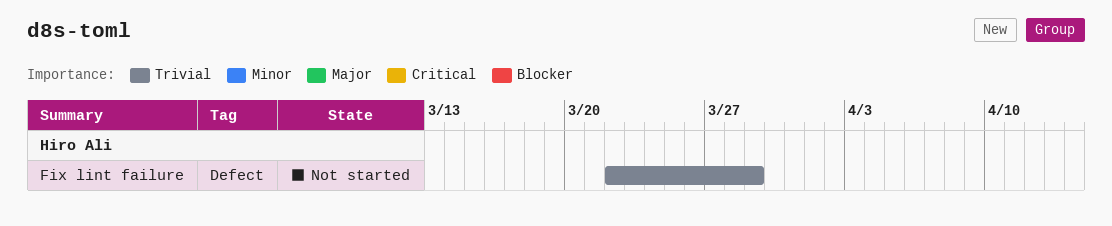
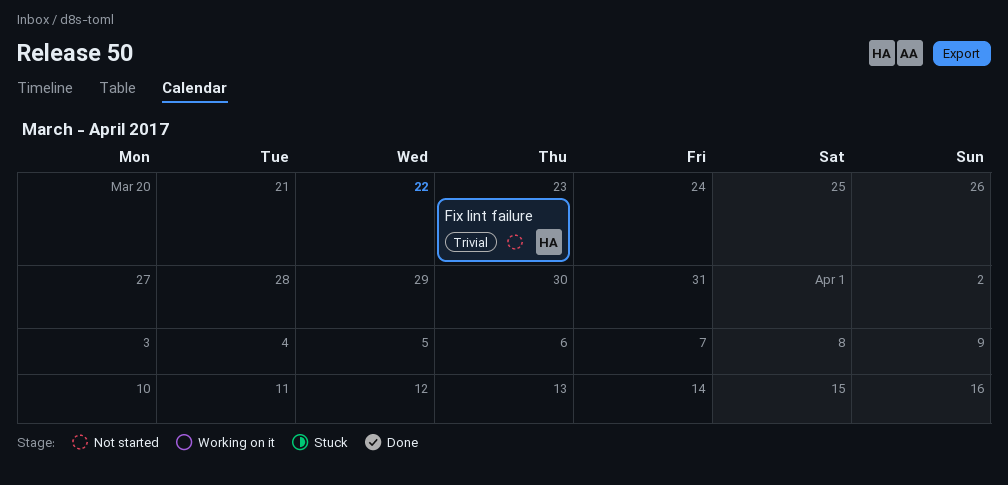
Fix lint failure, due: Mar 29 -> Mar 23

